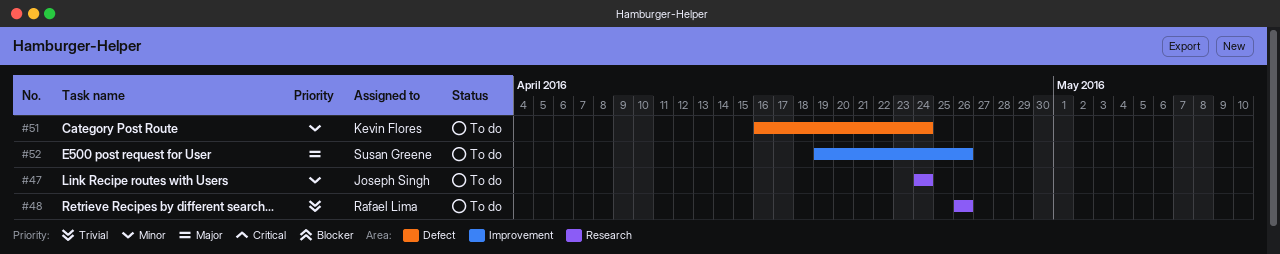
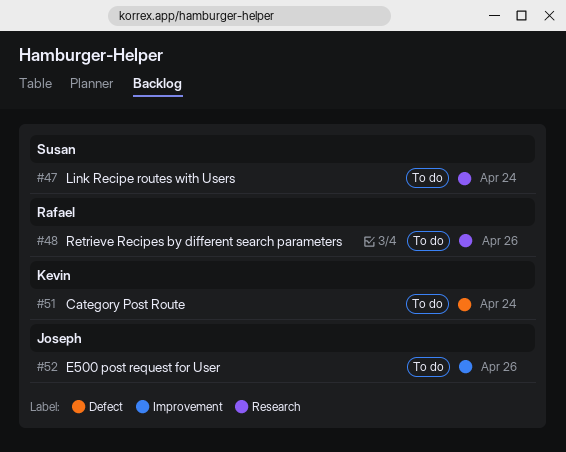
#47, owner: Joseph Singh -> Susan Greene
#52, owner: Susan Greene -> Joseph Singh

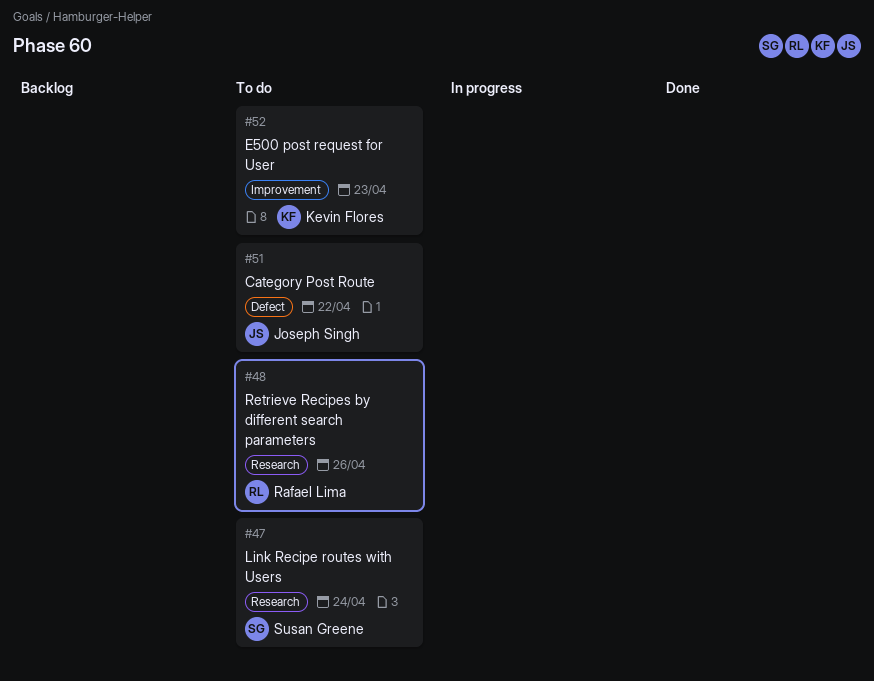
#51, owner: Kevin Flores -> Joseph Singh
#51, due: Apr 24 -> Apr 22
#52, owner: Joseph Singh -> Kevin Flores
#52, due: Apr 26 -> Apr 23

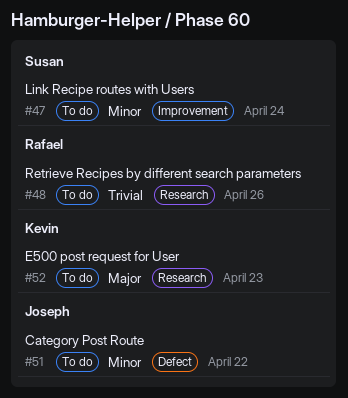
#47, label: Research -> Improvement
#52, label: Improvement -> Research

